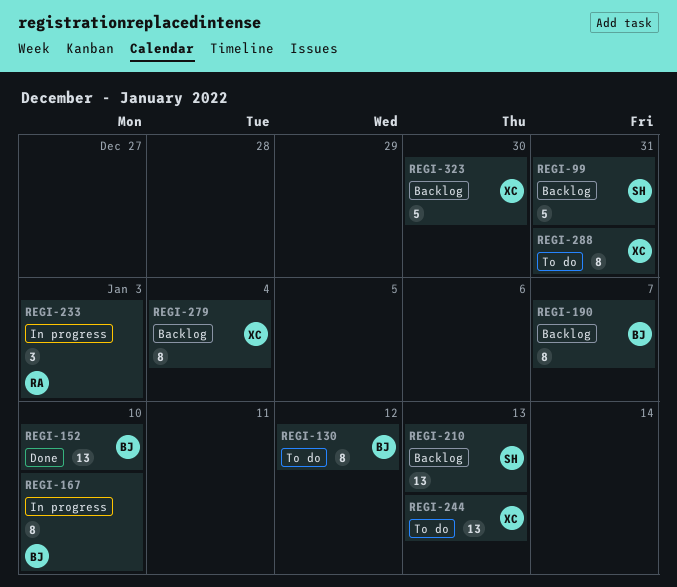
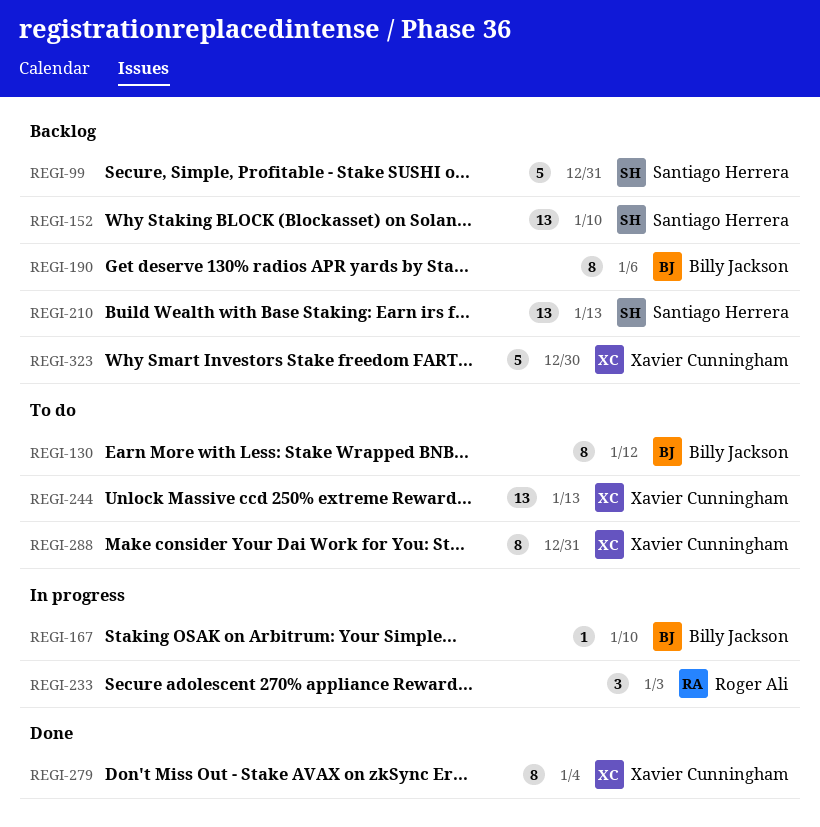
REGI-152, status: Done -> Backlog
REGI-152, owner: Billy Jackson -> Santiago Herrera
REGI-167, estimate: 8 -> 1
REGI-190, due: Jan 7 -> Jan 6
REGI-279, status: Backlog -> Done

